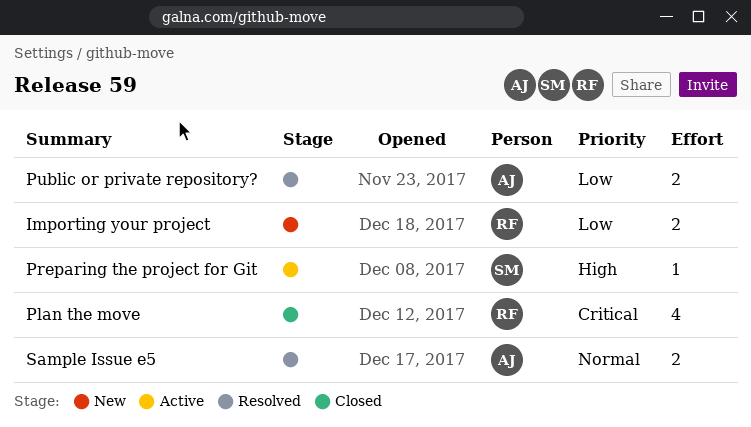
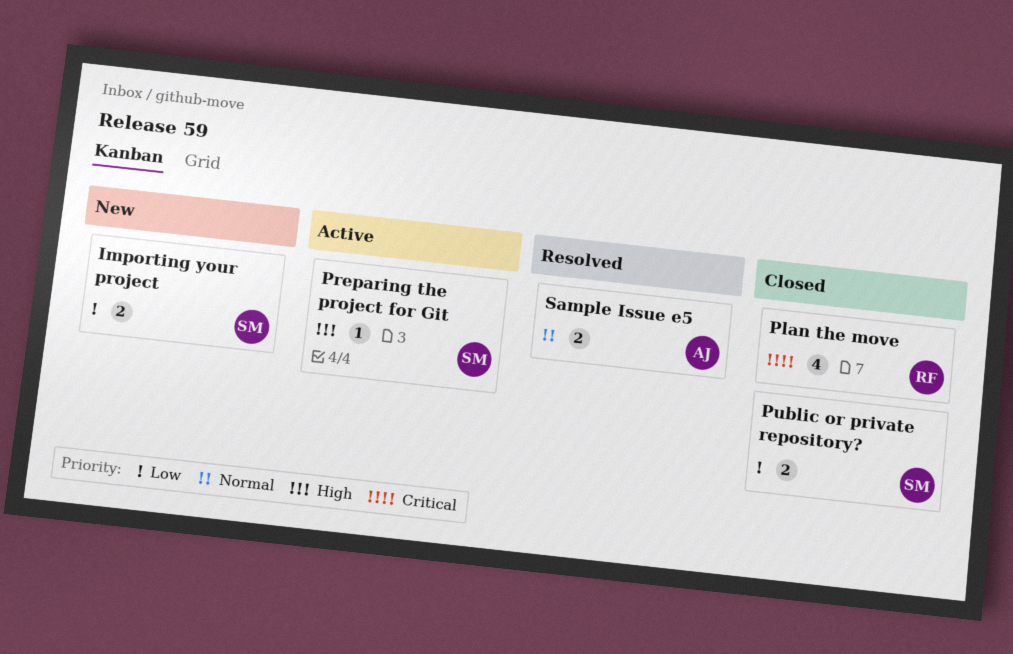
Importing your project, owner: RF -> SM
Public or private repository?, status: Resolved -> Closed
Public or private repository?, owner: AJ -> SM

